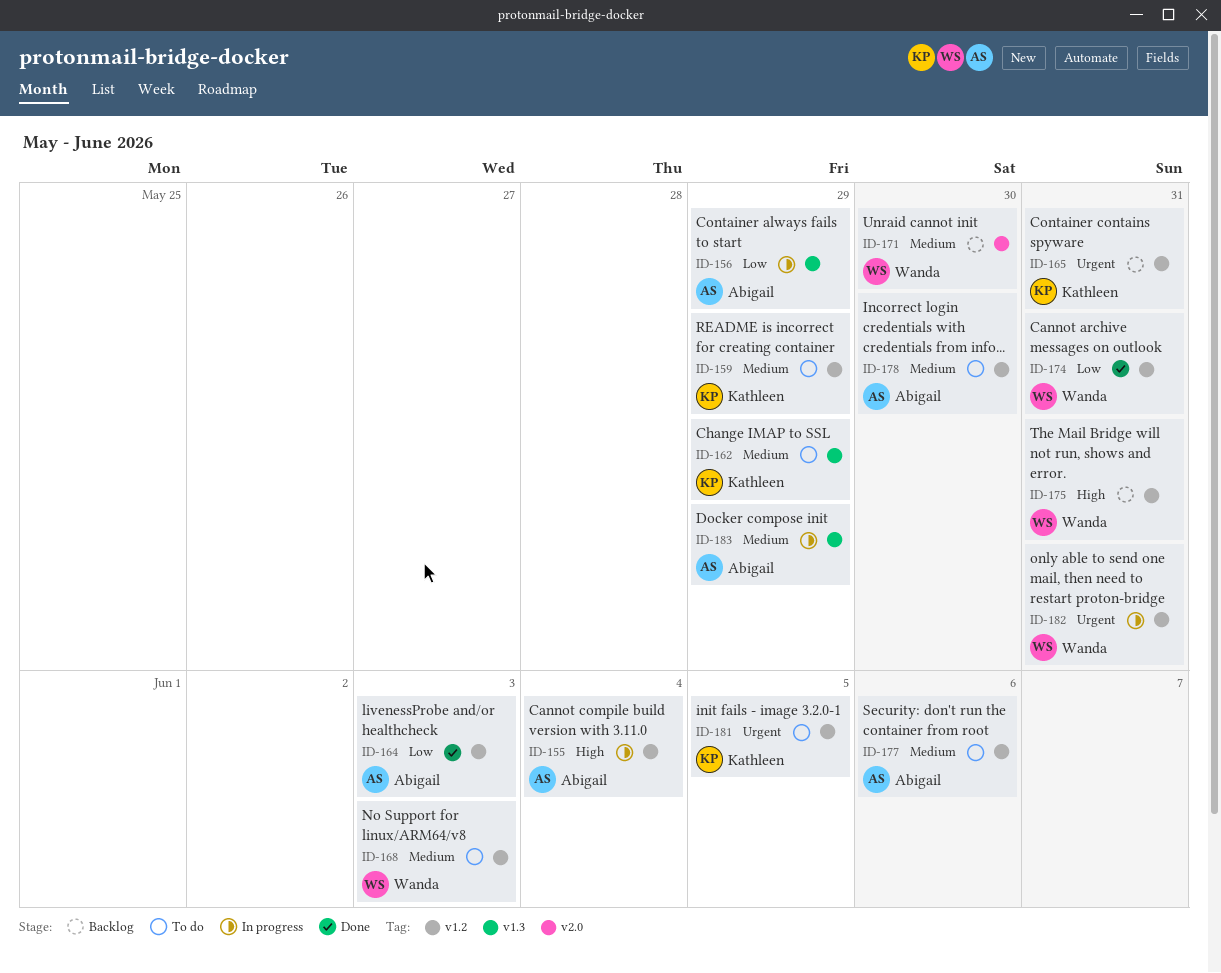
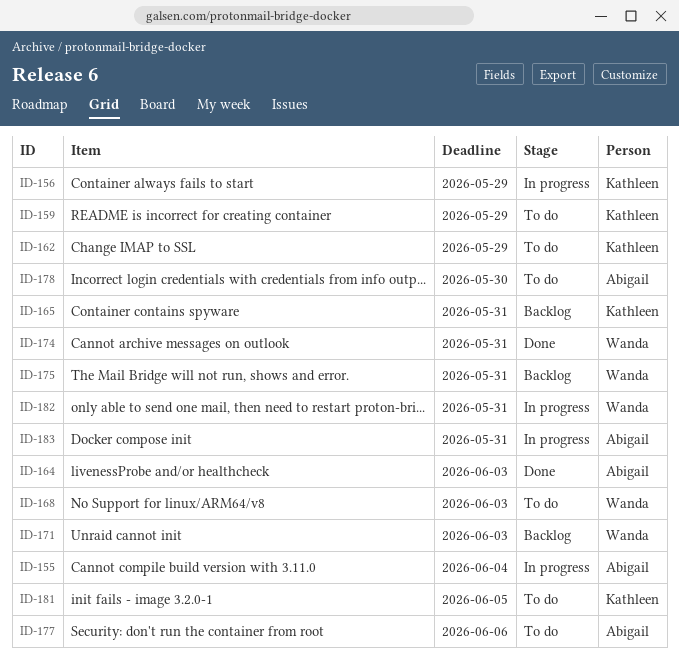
ID-156, owner: Abigail -> Kathleen
ID-171, due: May 30 -> Jun 3
ID-183, due: May 29 -> May 31

